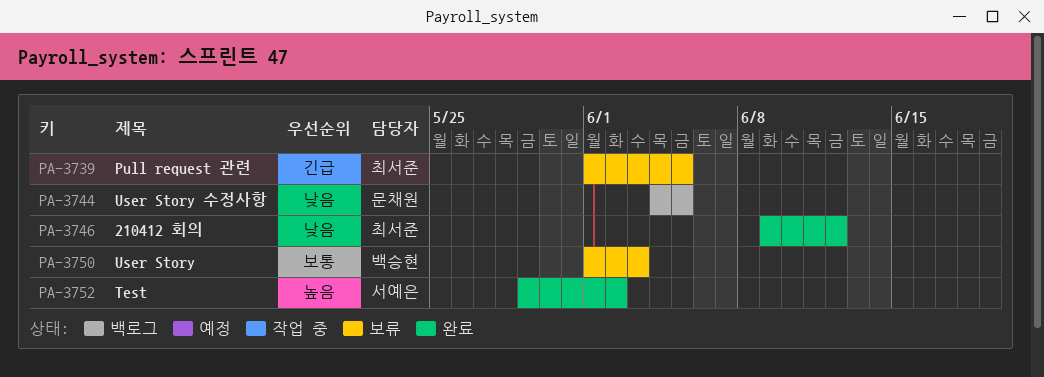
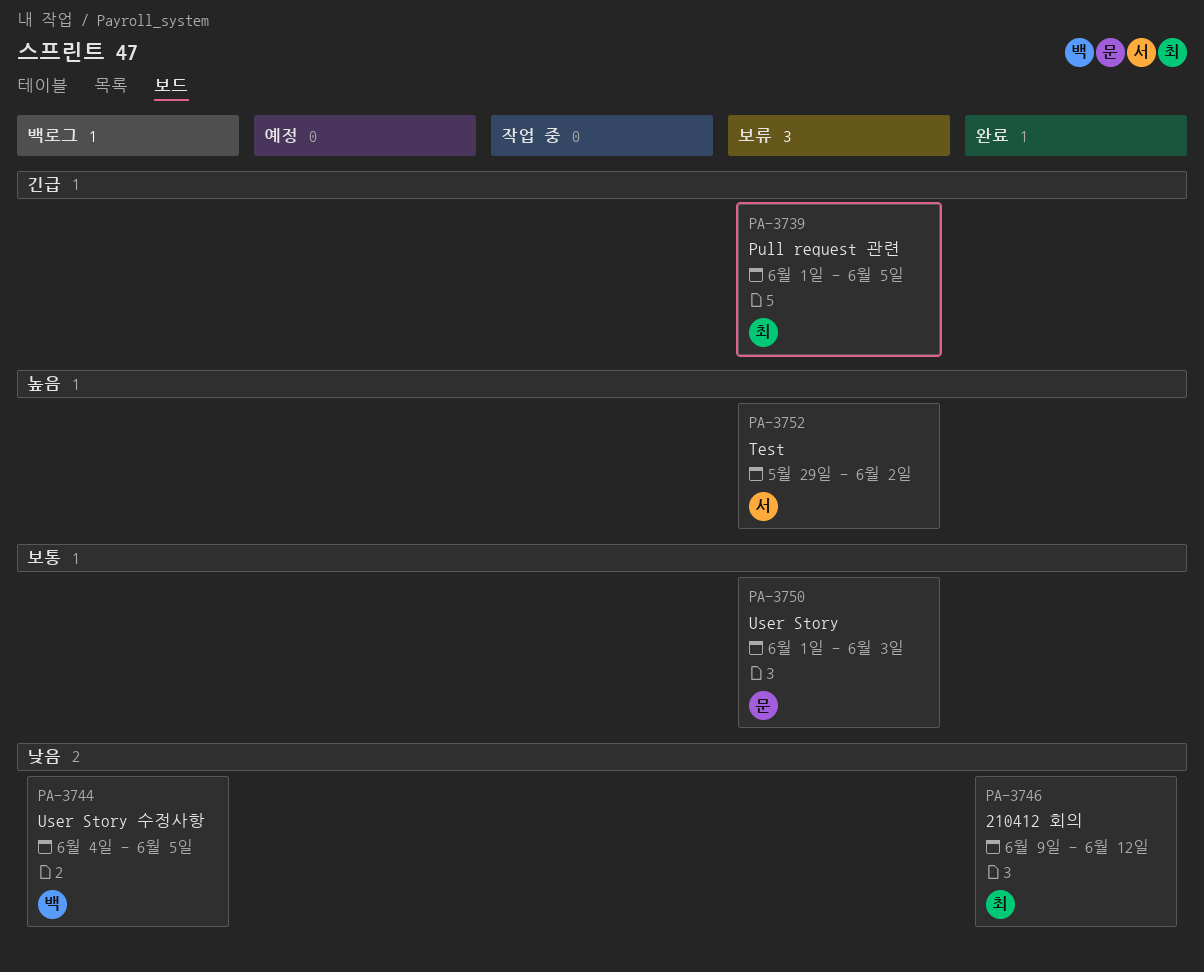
PA-3744, owner: 문채원 -> 백승현
PA-3750, owner: 백승현 -> 문채원
PA-3752, status: 완료 -> 보류

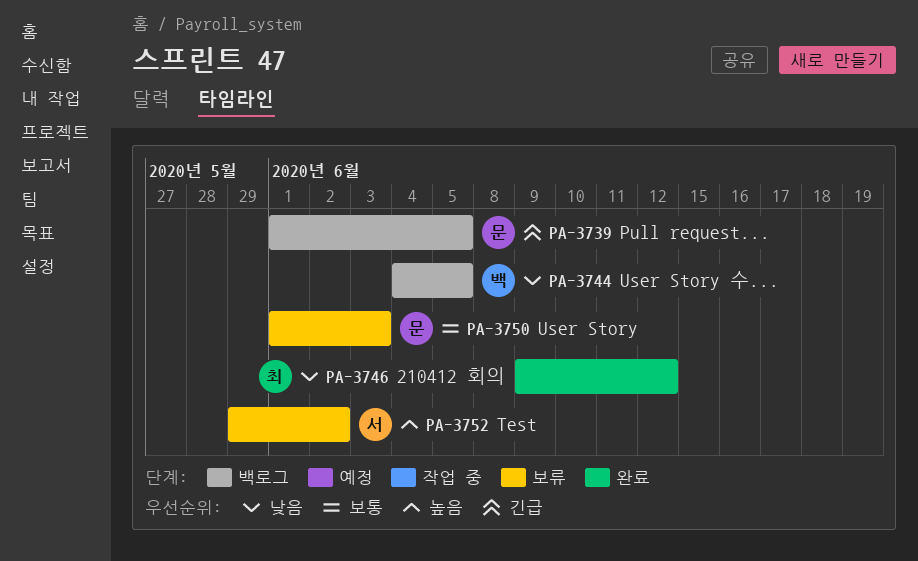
PA-3739, status: 보류 -> 백로그
PA-3739, owner: 최 -> 문

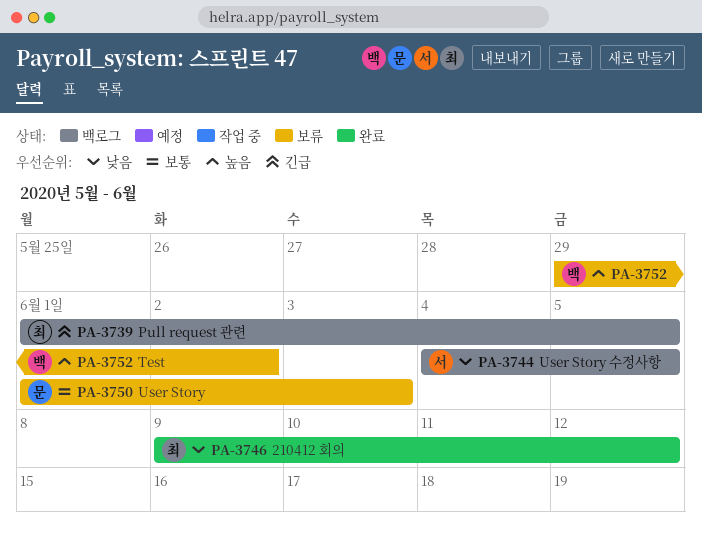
PA-3739, owner: 문 -> 최
PA-3744, owner: 백 -> 서
PA-3752, owner: 서 -> 백

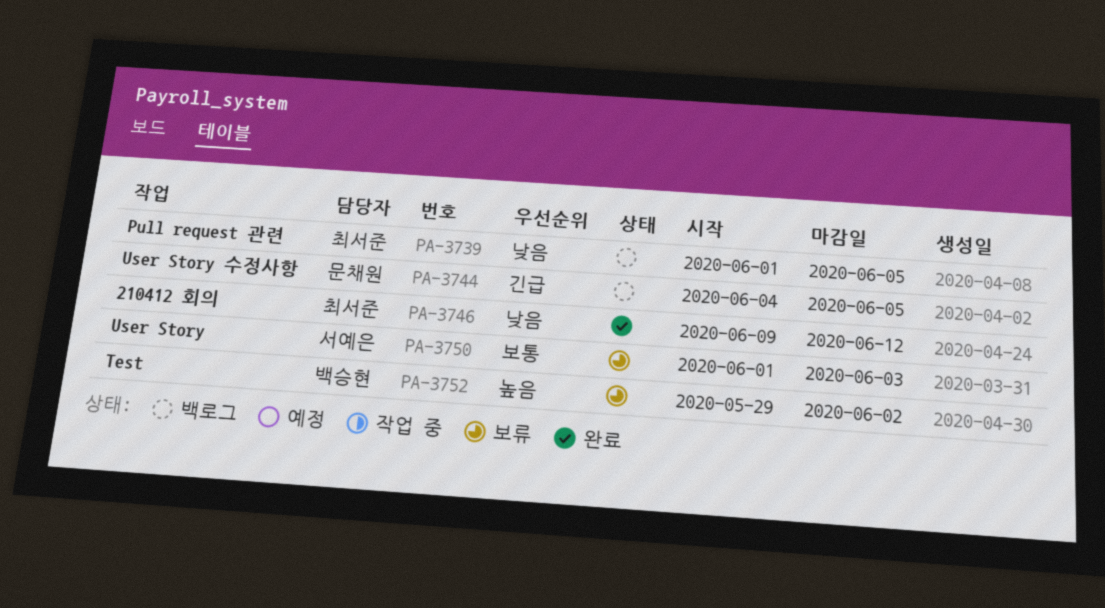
PA-3739, priority: 긴급 -> 낮음
PA-3744, owner: 서예은 -> 문채원
PA-3744, priority: 낮음 -> 긴급
PA-3750, owner: 문채원 -> 서예은

